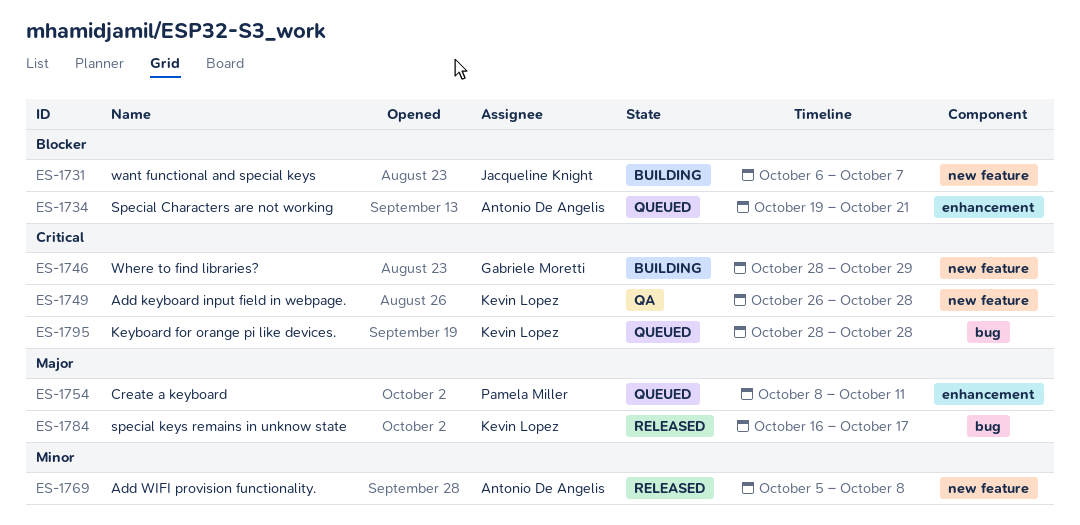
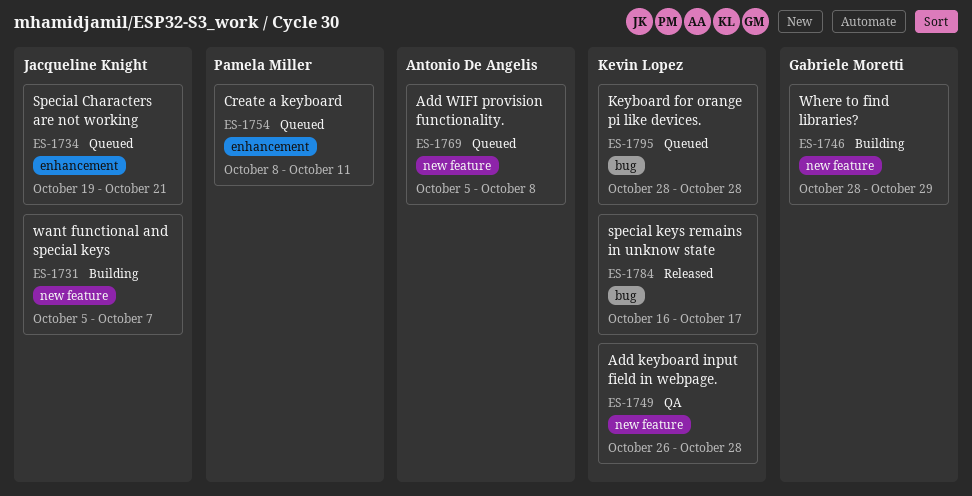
ES-1731, start: Oct 6 -> Oct 5
ES-1734, owner: Antonio De Angelis -> Jacqueline Knight
ES-1769, status: Released -> Queued

